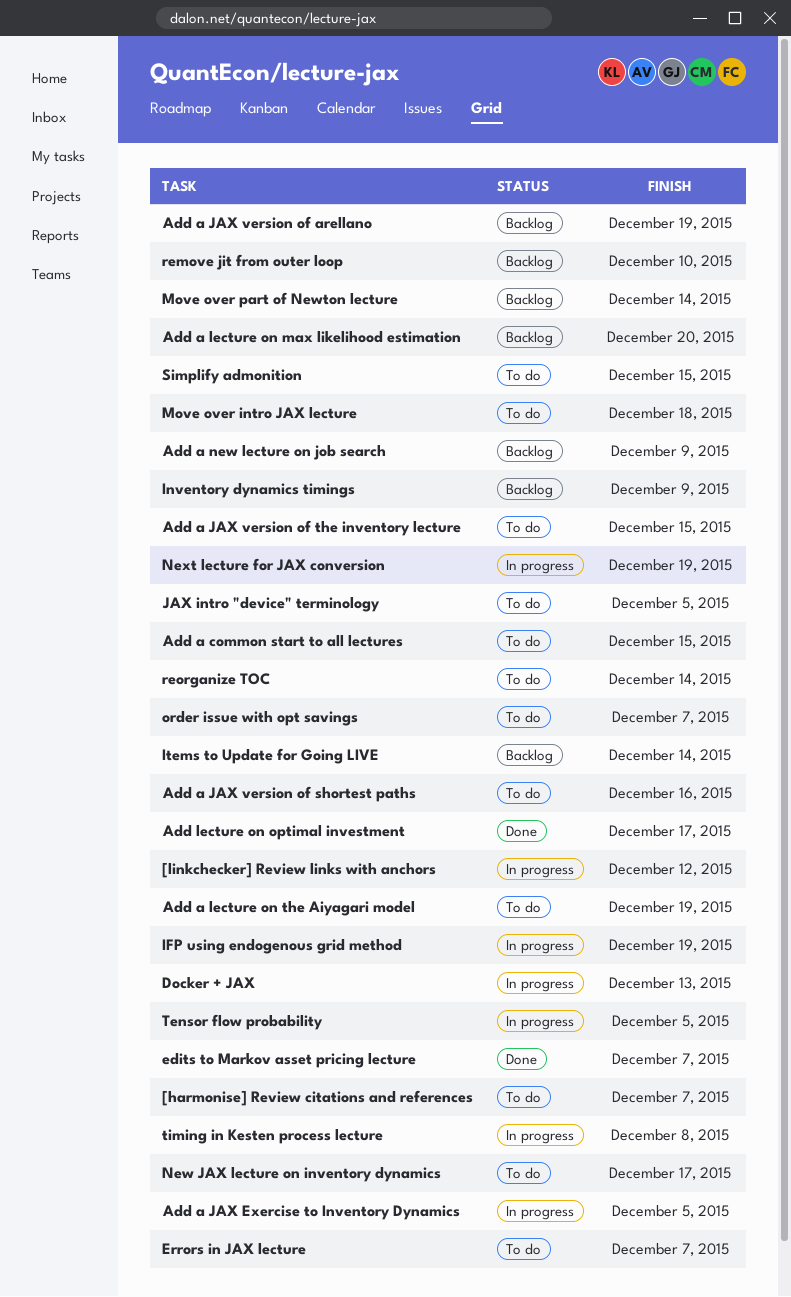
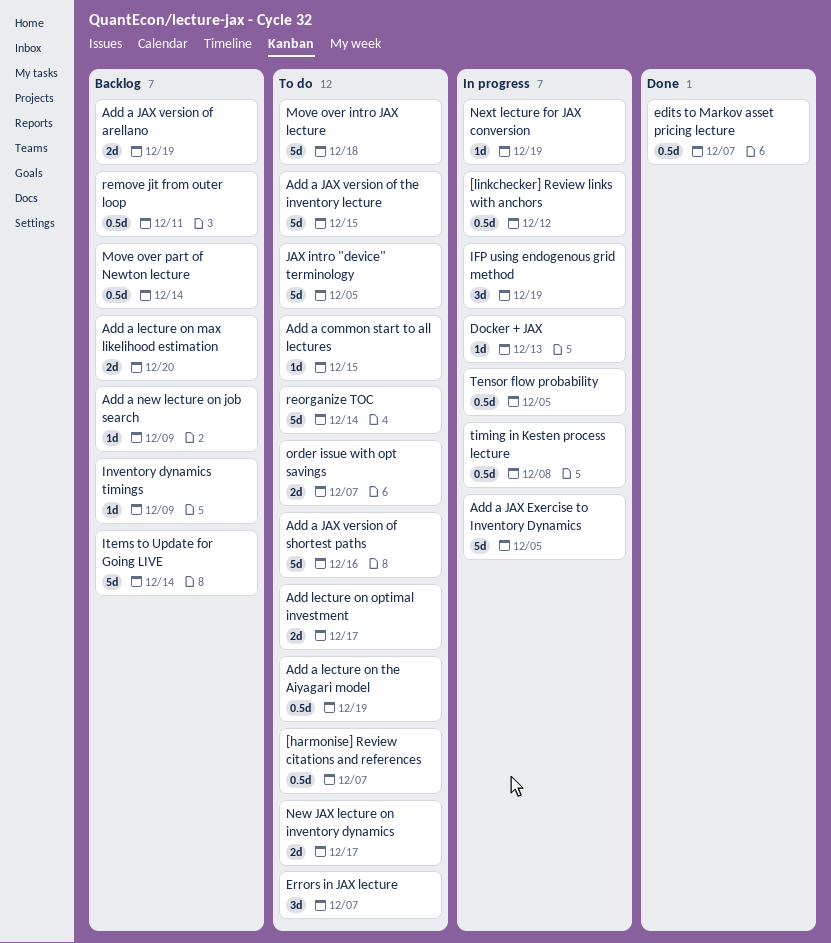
Add lecture on optimal investment, status: Done -> To do
remove jit from outer loop, due: Dec 10 -> Dec 11
Simplify admonition: present -> none

